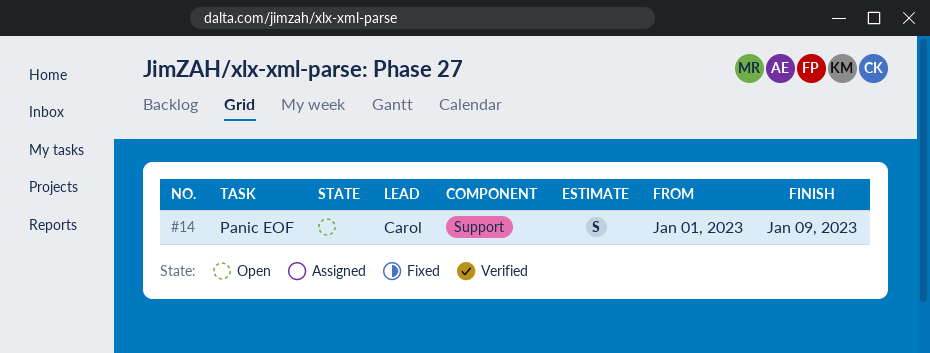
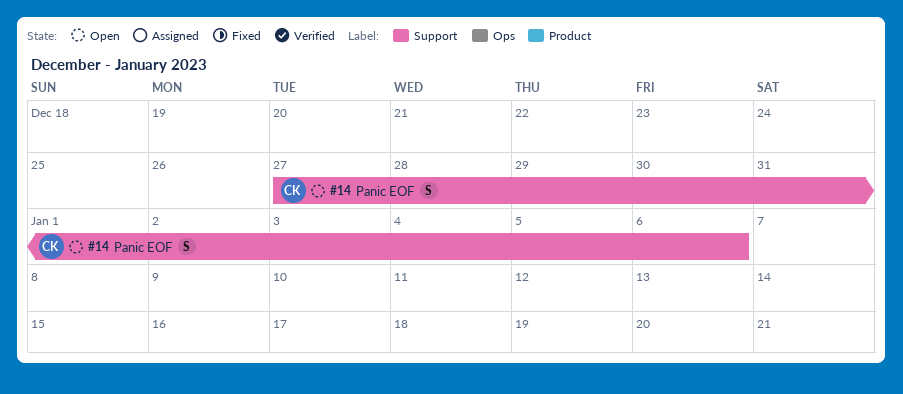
#14, start: Jan 1 -> Dec 27
#14, due: Jan 9 -> Jan 6

